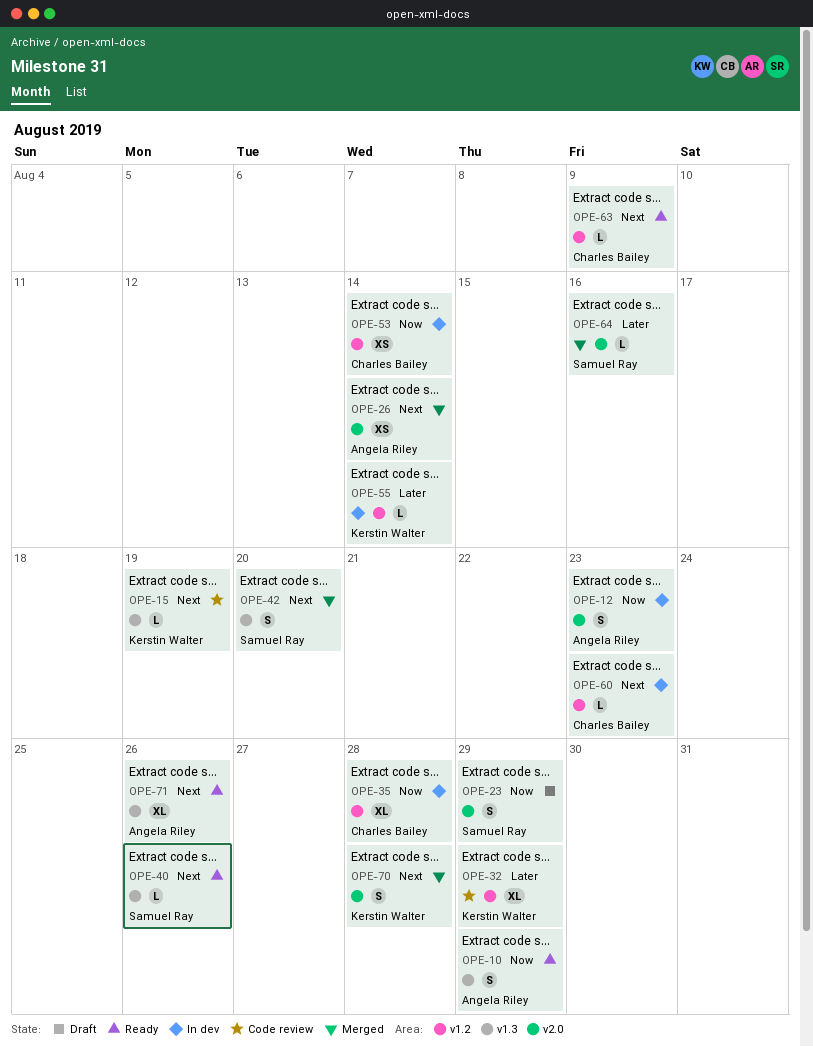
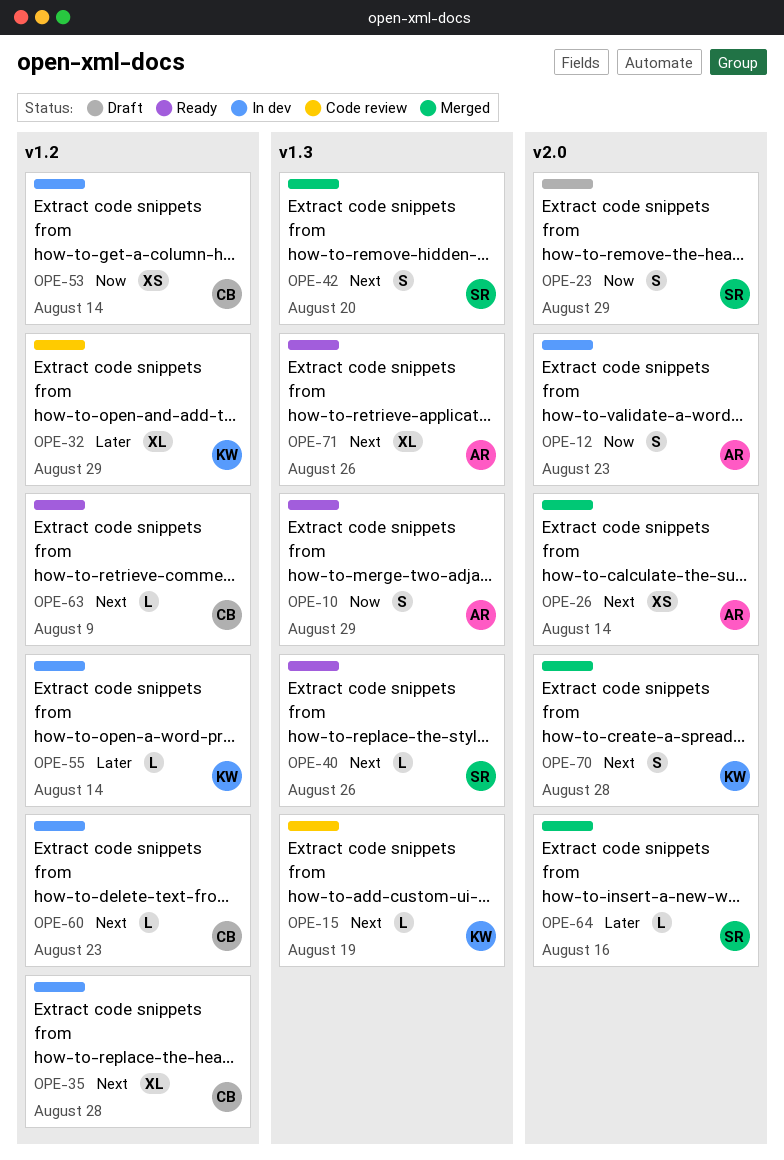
OPE-35, priority: Now -> Next

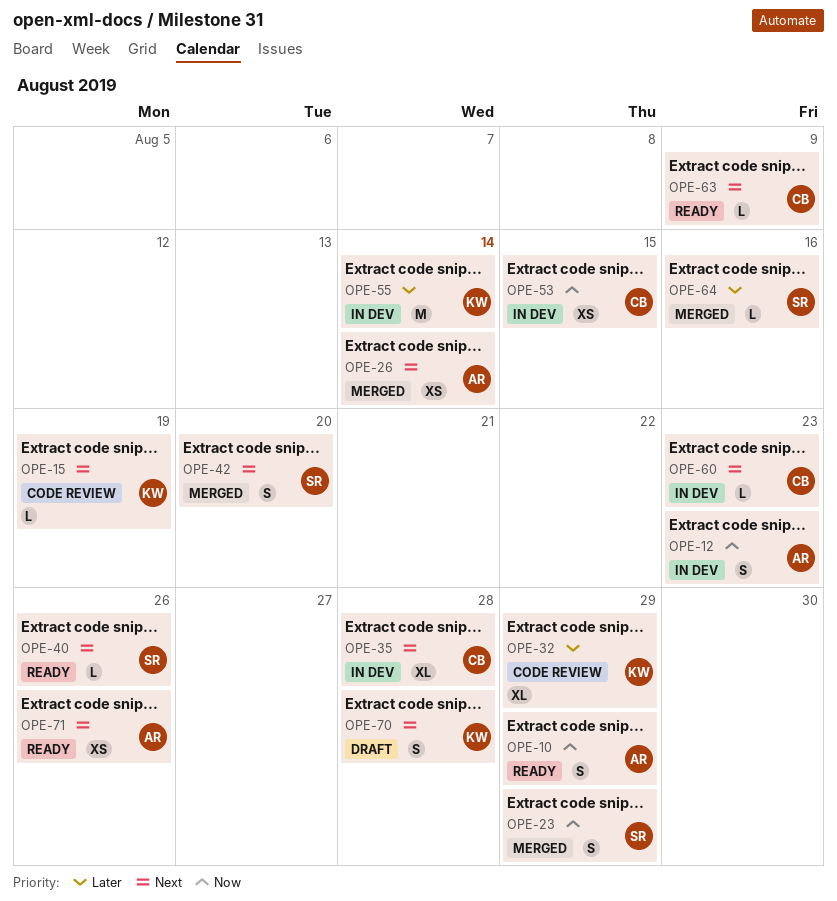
OPE-23, status: Draft -> Merged
OPE-53, due: Aug 14 -> Aug 15
OPE-55, estimate: L -> M
OPE-70, status: Merged -> Draft
OPE-71, estimate: XL -> XS

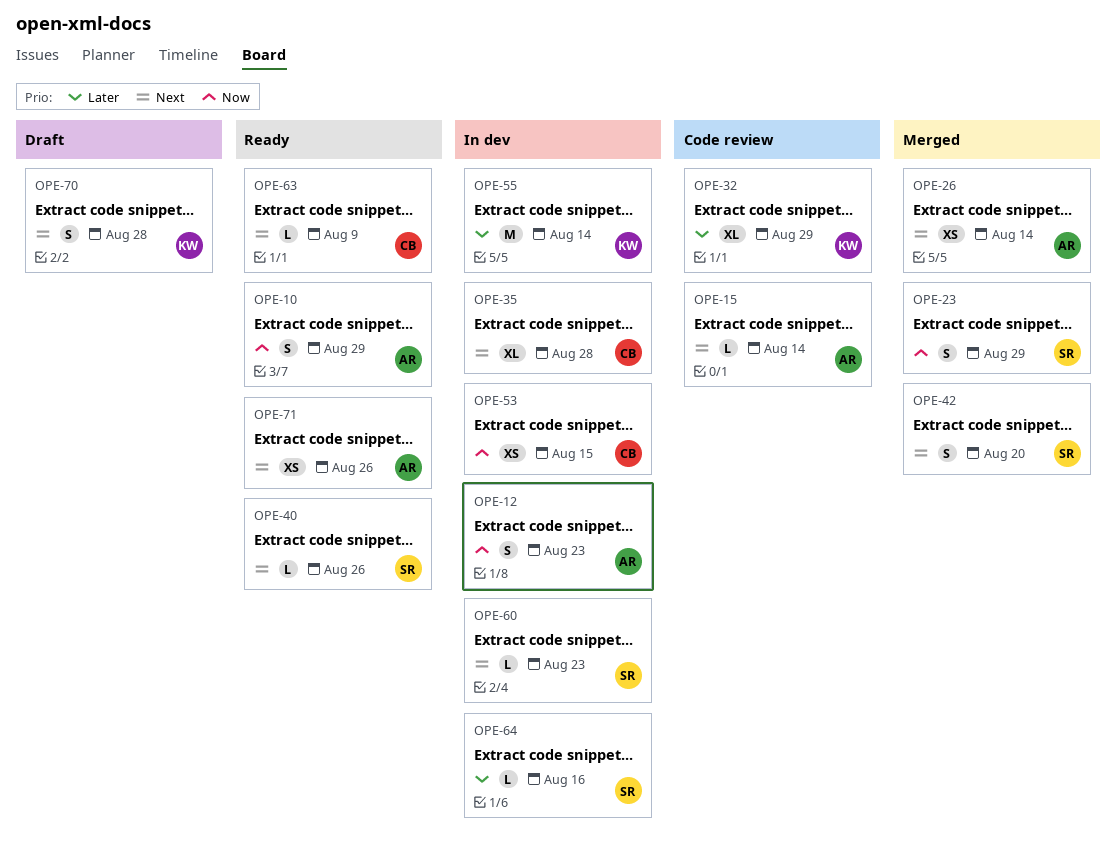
OPE-15, owner: KW -> AR
OPE-15, due: Aug 19 -> Aug 14
OPE-60, owner: CB -> SR
OPE-64, status: Merged -> In dev

